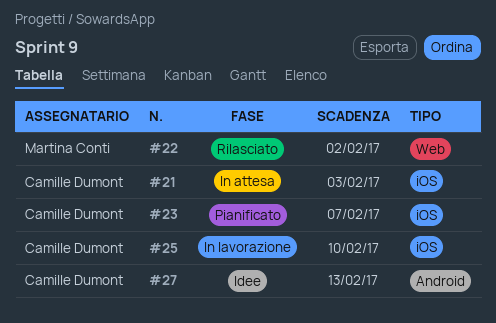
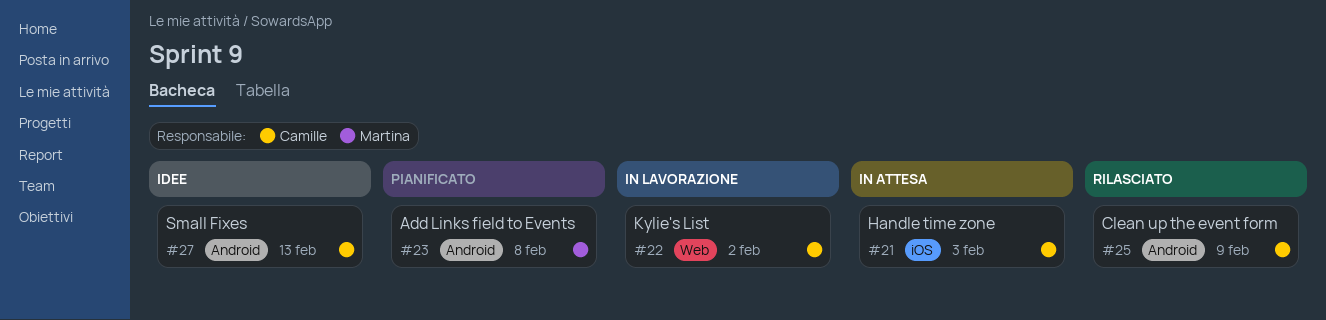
#22, status: Rilasciato -> In lavorazione
#22, owner: Martina Conti -> Camille Dumont
#23, owner: Camille Dumont -> Martina Conti
#23, label: iOS -> Android
#23, due: Feb 7 -> Feb 8
#25, status: In lavorazione -> Rilasciato
#25, label: iOS -> Android
#25, due: Feb 10 -> Feb 9

